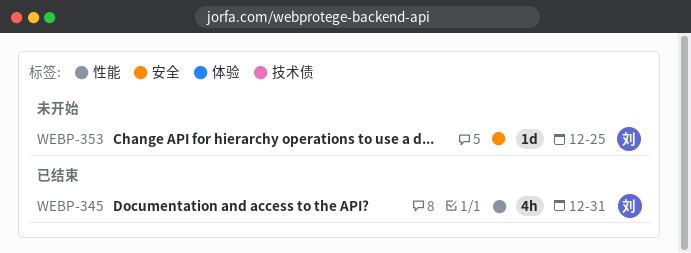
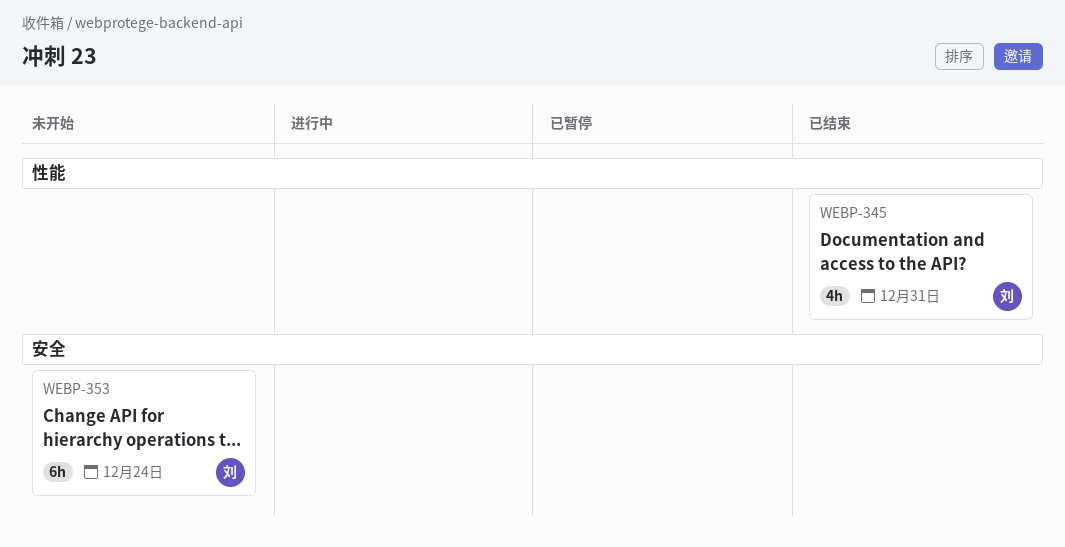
WEBP-353, estimate: 1d -> 6h
WEBP-353, due: Dec 25 -> Dec 24

